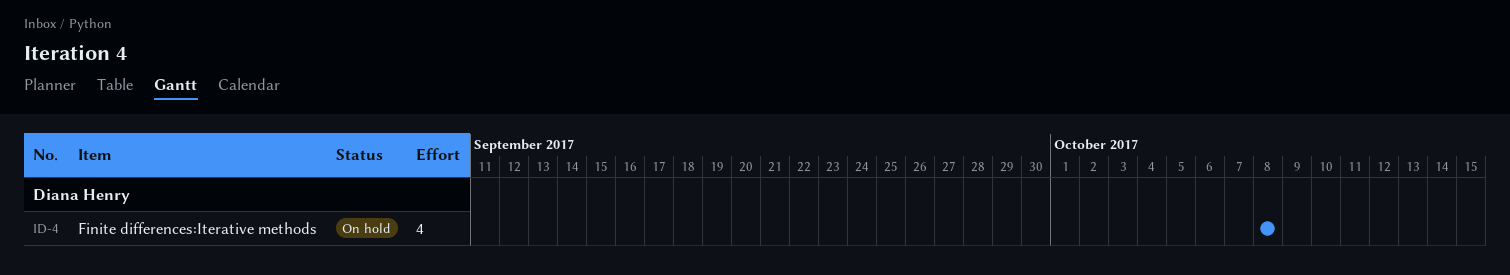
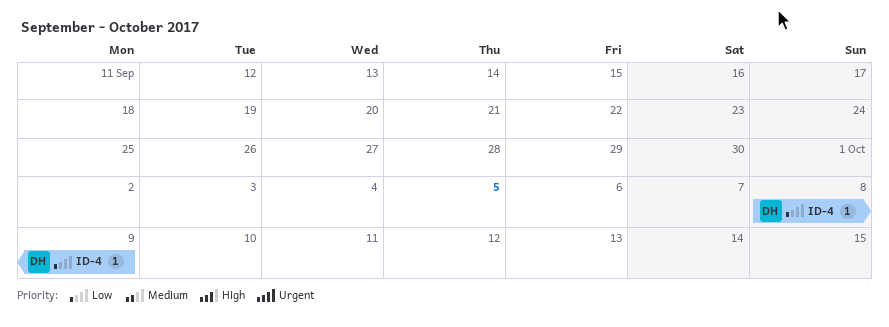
ID-4, estimate: 4 -> 1
ID-4, due: Oct 8 -> Oct 9

